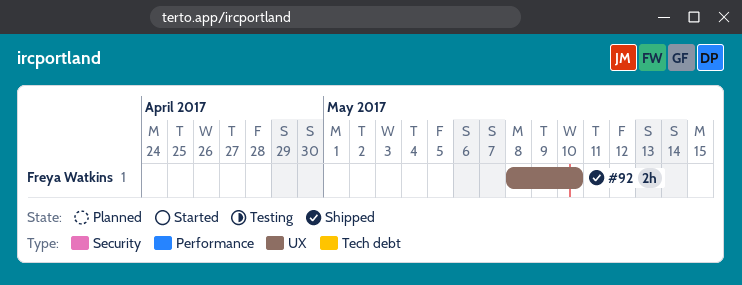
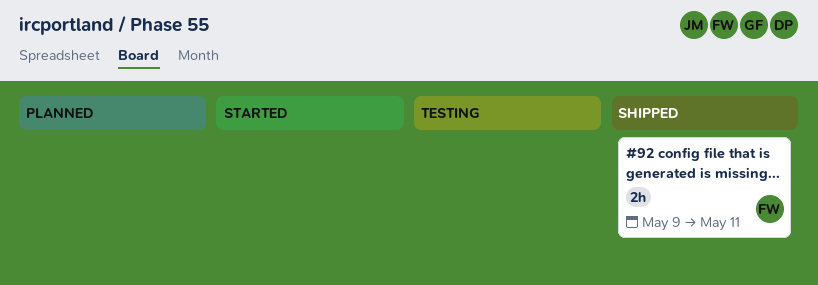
#92, start: May 8 -> May 9
#92, due: May 10 -> May 11

